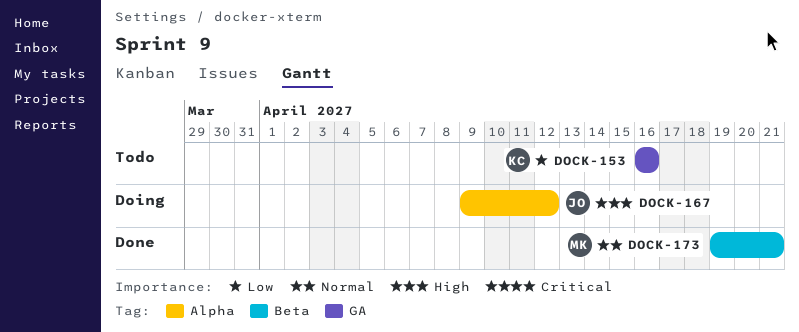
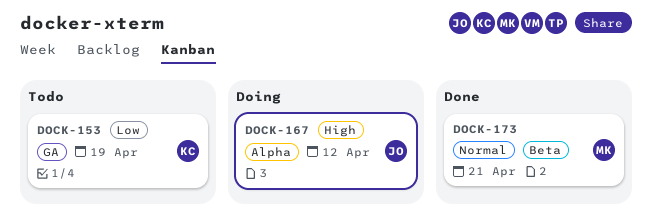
DOCK-153, due: Apr 16 -> Apr 19

